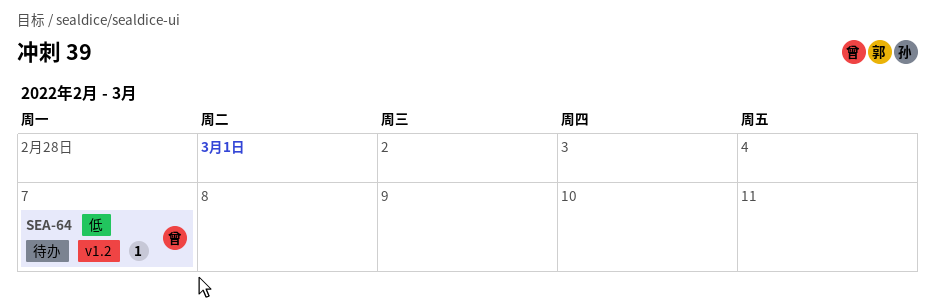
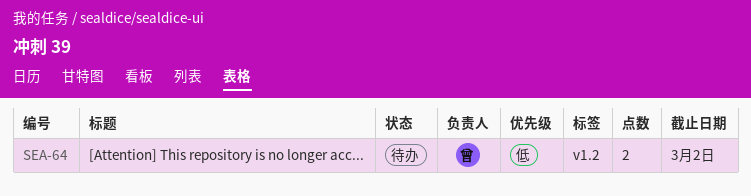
SEA-64, estimate: 1 -> 2
SEA-64, due: Mar 7 -> Mar 2

